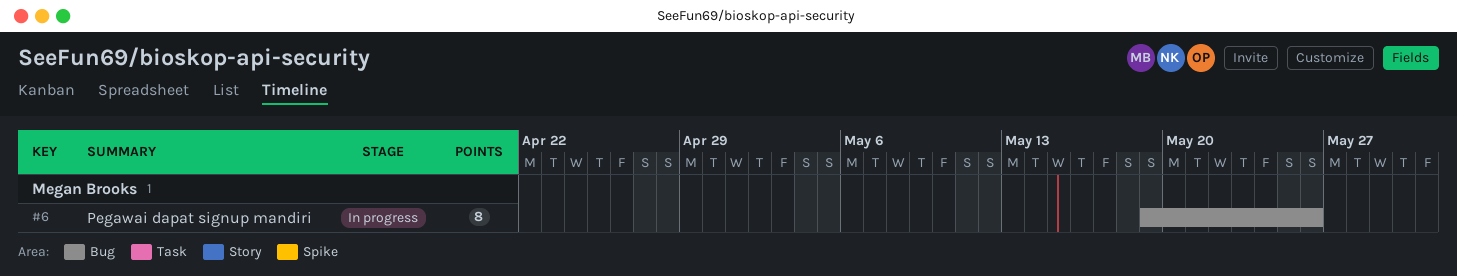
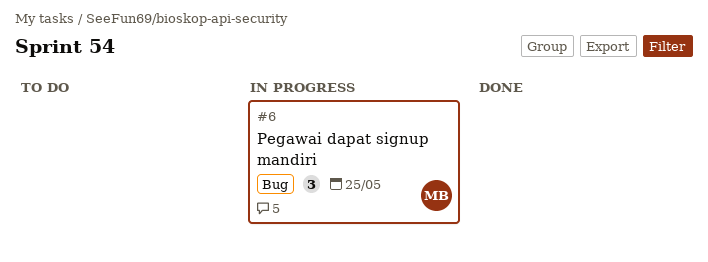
#6, estimate: 8 -> 3
#6, due: May 26 -> May 25

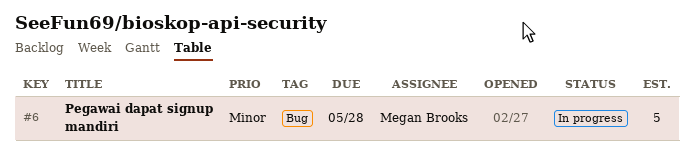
#6, estimate: 3 -> 5
#6, due: May 25 -> May 28

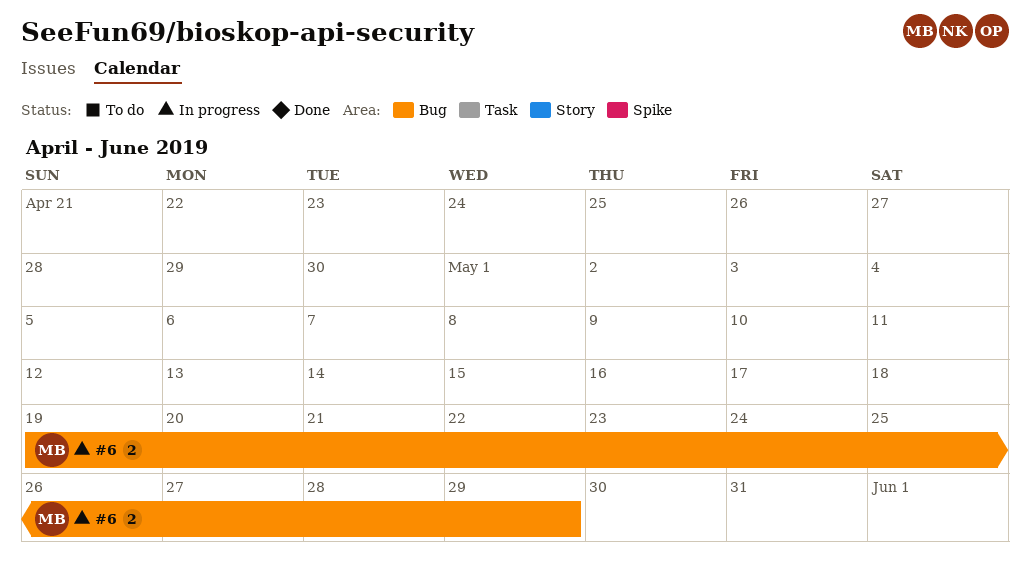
#6, estimate: 5 -> 2
#6, due: May 28 -> May 29

